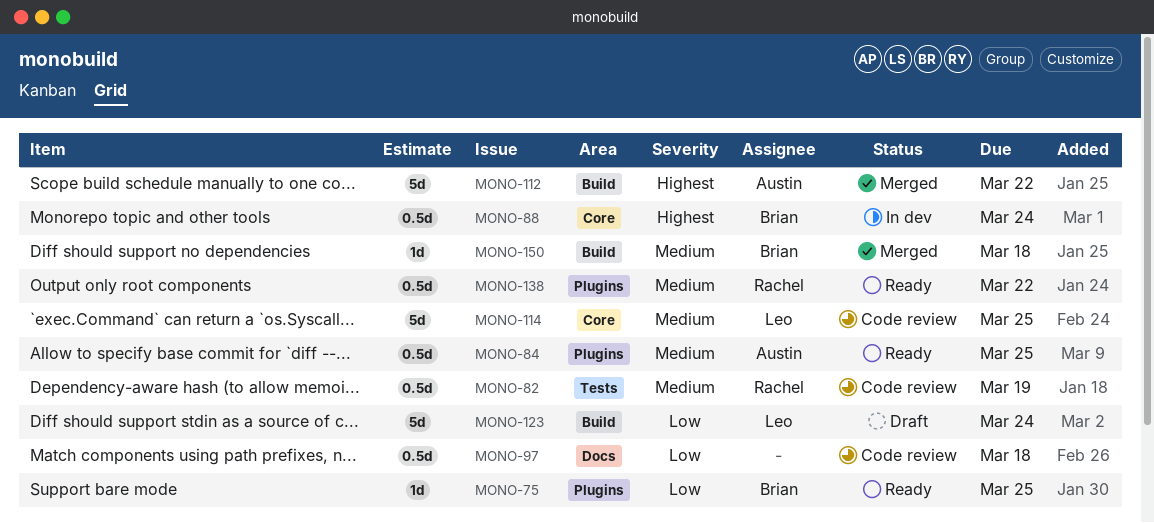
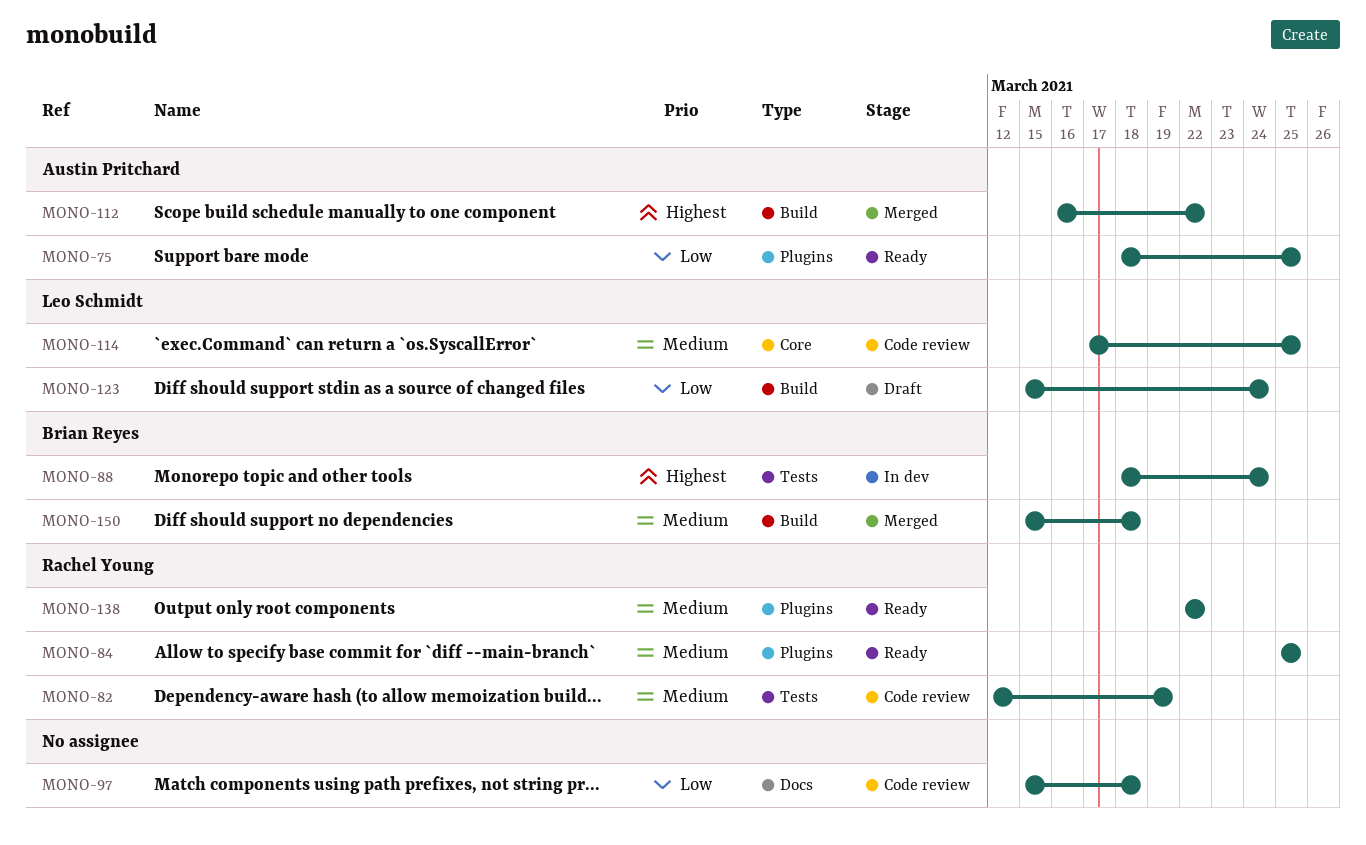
MONO-75, owner: Brian Reyes -> Austin Pritchard
MONO-84, owner: Austin Pritchard -> Rachel Young
MONO-88, label: Core -> Tests

